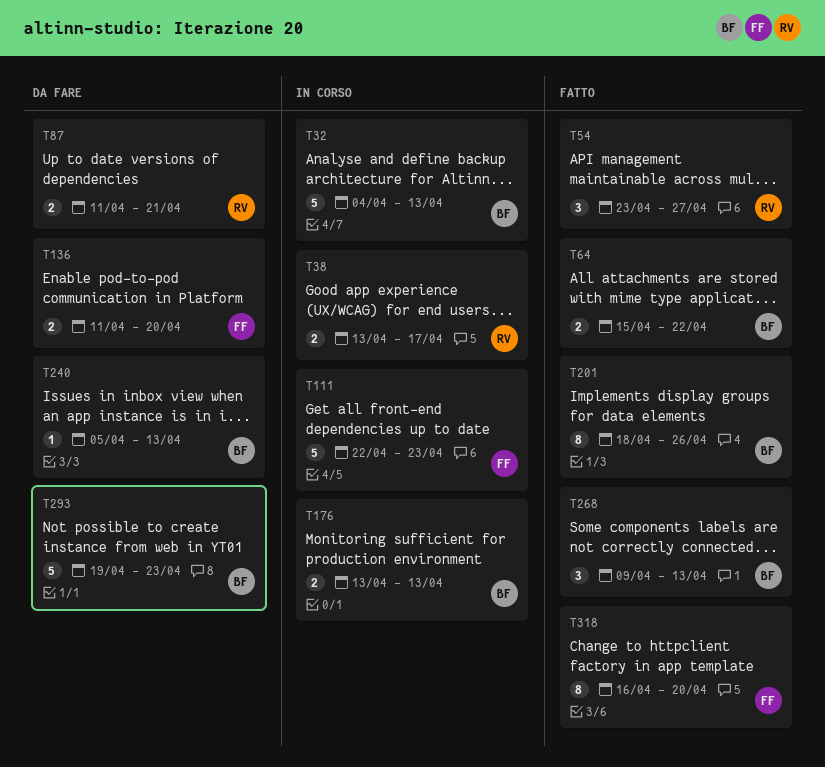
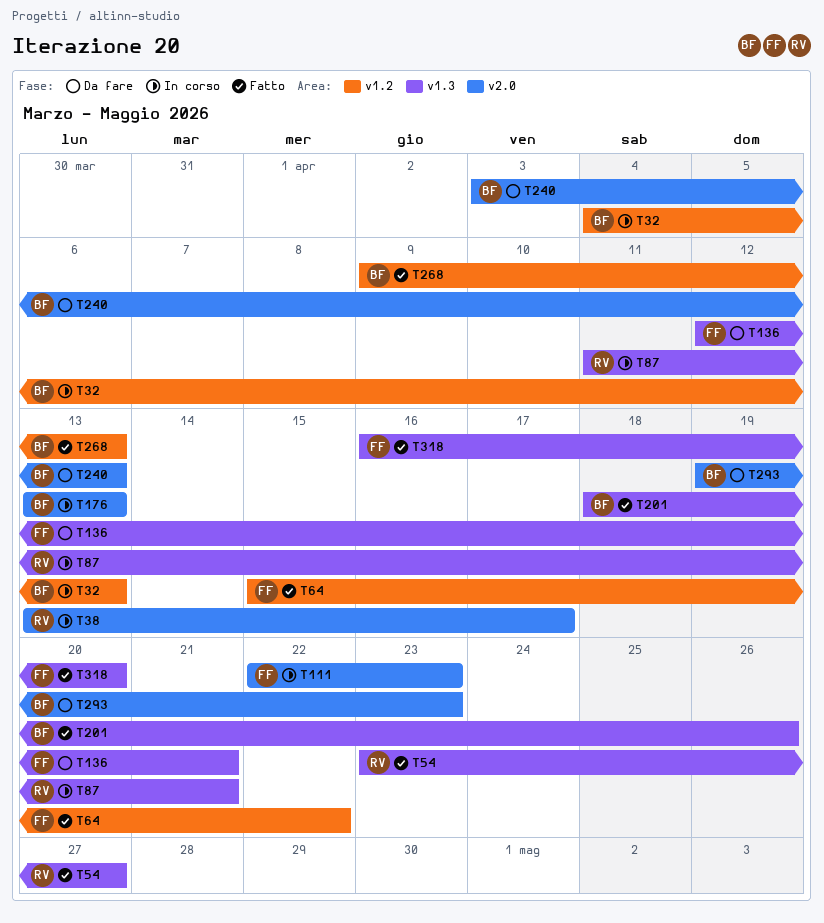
T64, owner: BF -> FF
T87, status: Da fare -> In corso
T136, start: Apr 11 -> Apr 12
T136, due: Apr 20 -> Apr 21
T240, start: Apr 5 -> Apr 3

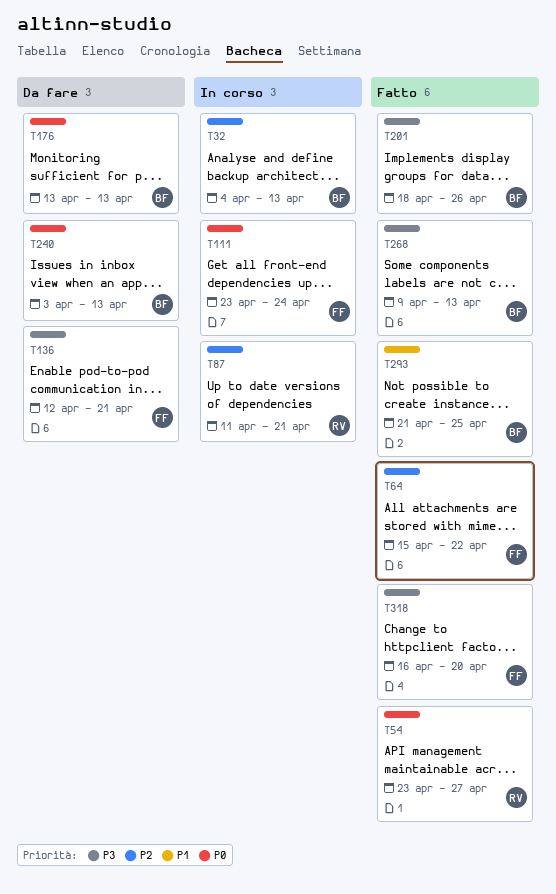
T38: present -> none
T111, start: Apr 22 -> Apr 23
T111, due: Apr 23 -> Apr 24
T176, status: In corso -> Da fare
T293, status: Da fare -> Fatto
T293, start: Apr 19 -> Apr 21
T293, due: Apr 23 -> Apr 25

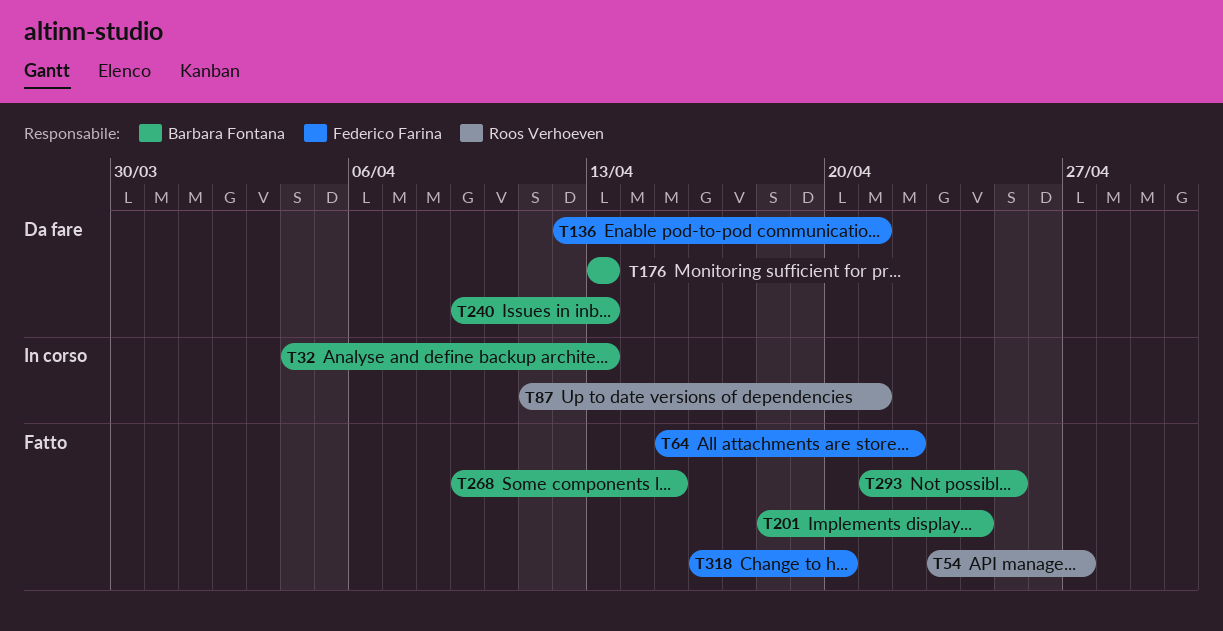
T111: present -> none
T201, due: Apr 26 -> Apr 24
T240, start: Apr 3 -> Apr 9
T268, due: Apr 13 -> Apr 15

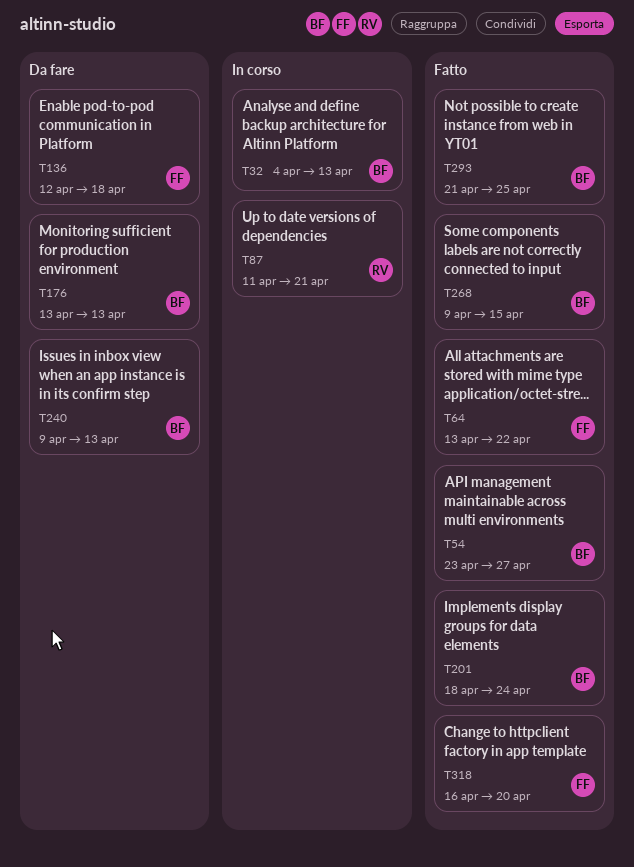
T54, owner: Roos Verhoeven -> Barbara Fontana
T64, start: Apr 15 -> Apr 13
T136, due: Apr 21 -> Apr 18

